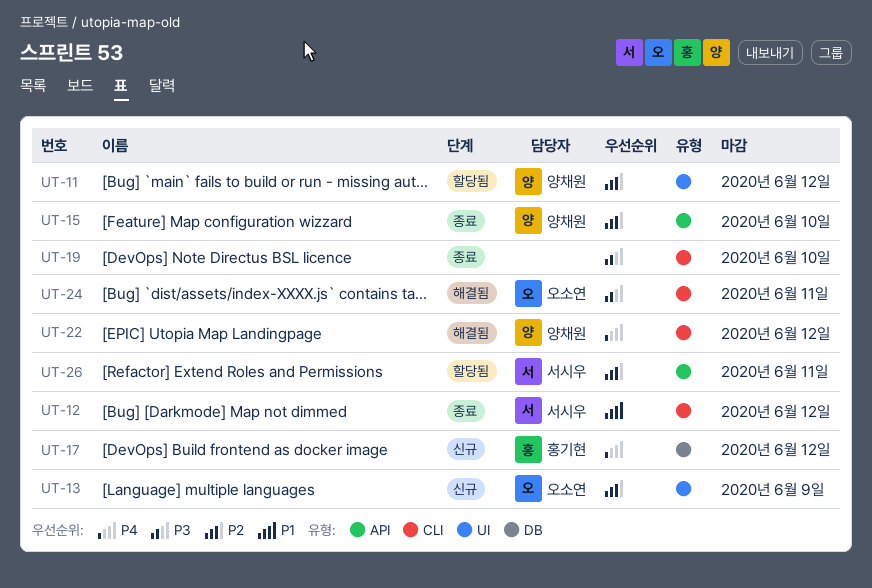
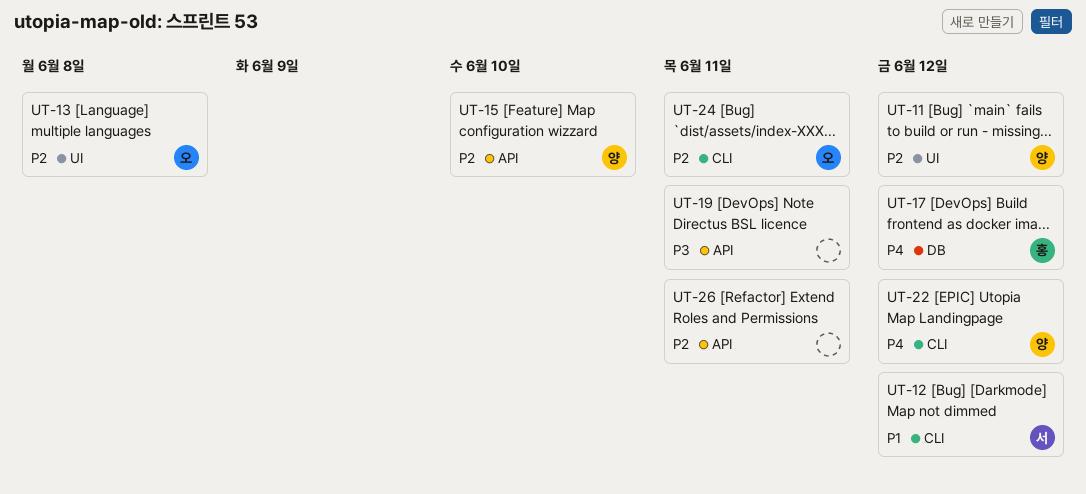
UT-13, due: Jun 9 -> Jun 8
UT-19, label: CLI -> API
UT-19, due: Jun 10 -> Jun 11
UT-24, priority: P3 -> P2
UT-26, owner: 서시우 -> none

